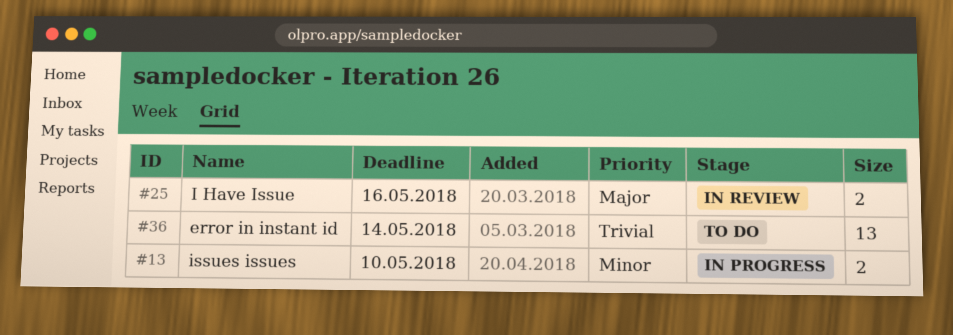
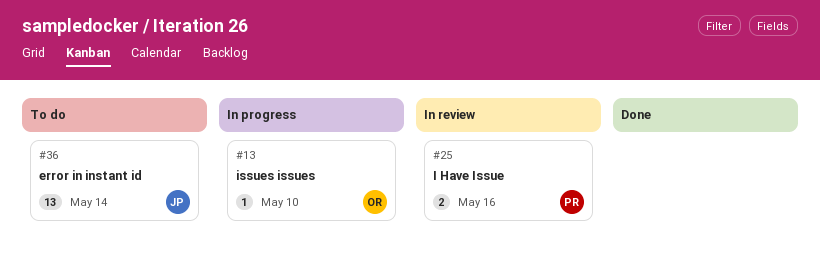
#13, estimate: 2 -> 1

